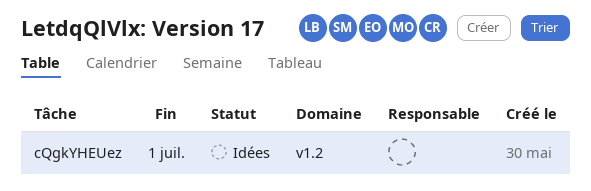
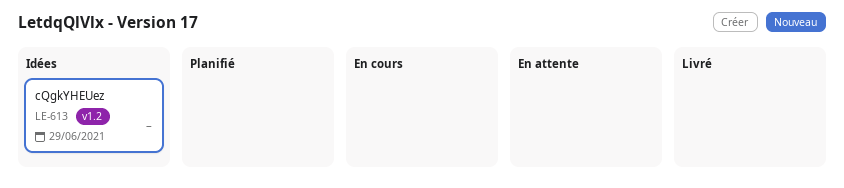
cQgkYHEUez, due: Jul 1 -> Jun 29

